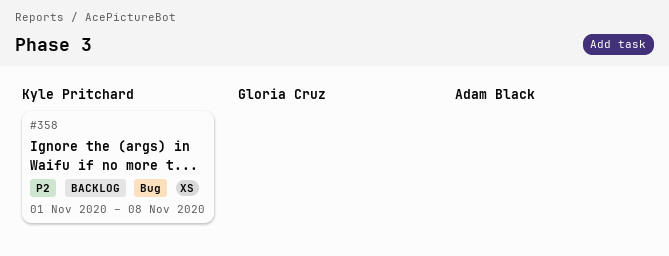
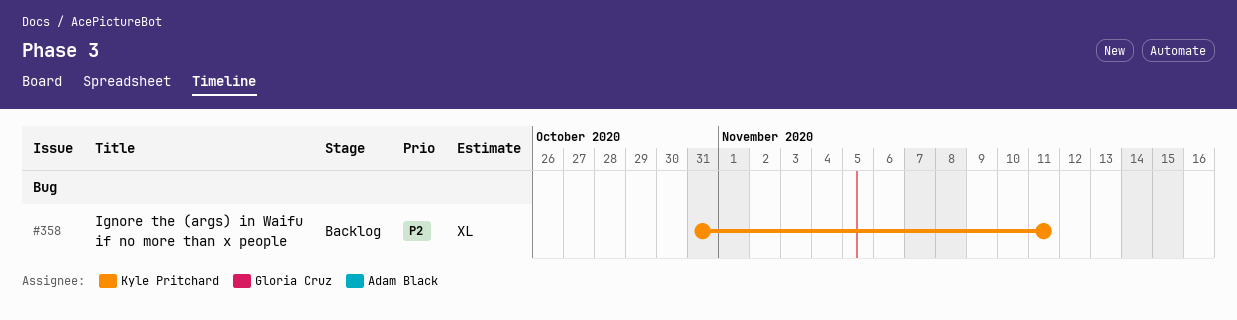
#358, estimate: XS -> XL
#358, start: Nov 1 -> Oct 31
#358, due: Nov 8 -> Nov 11

